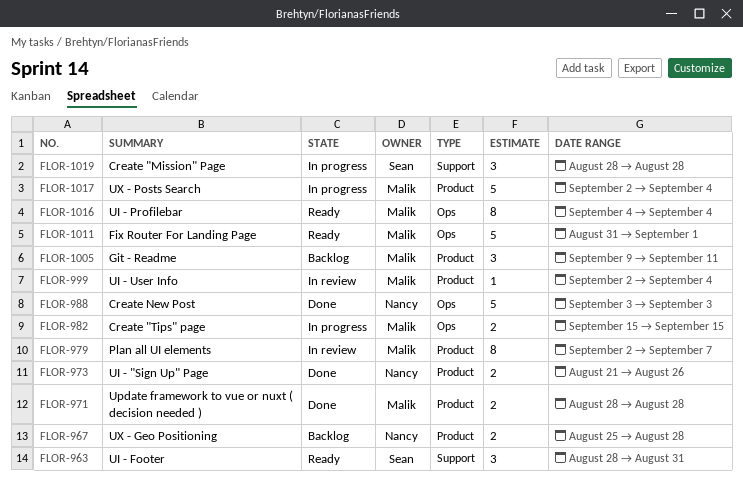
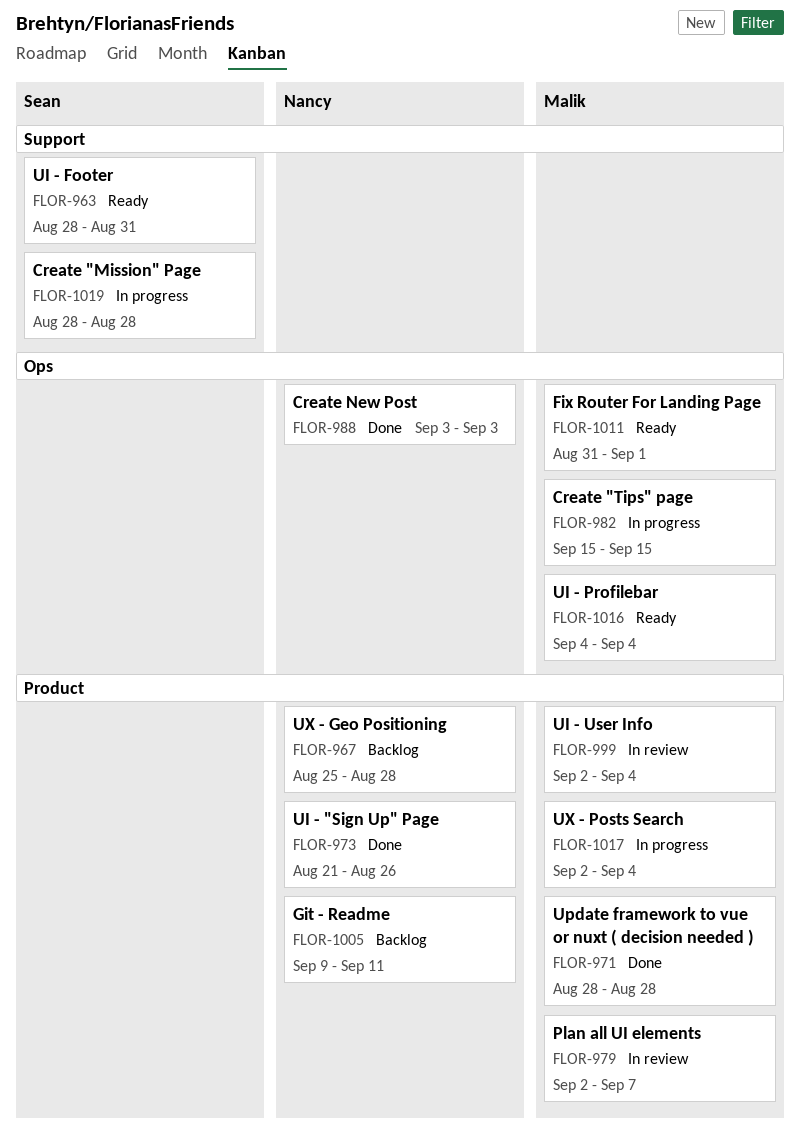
FLOR-1005, owner: Malik -> Nancy

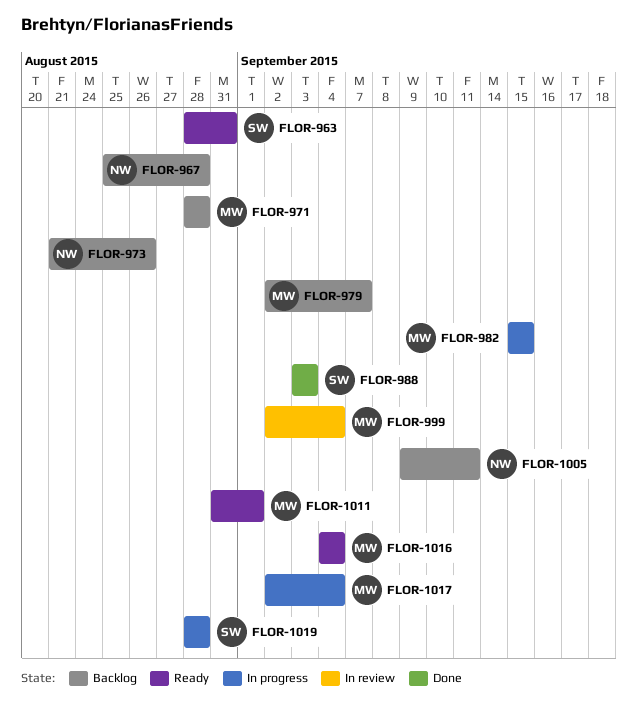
FLOR-971, status: Done -> Backlog
FLOR-973, status: Done -> Backlog
FLOR-979, status: In review -> Backlog
FLOR-988, owner: Nancy -> Sean

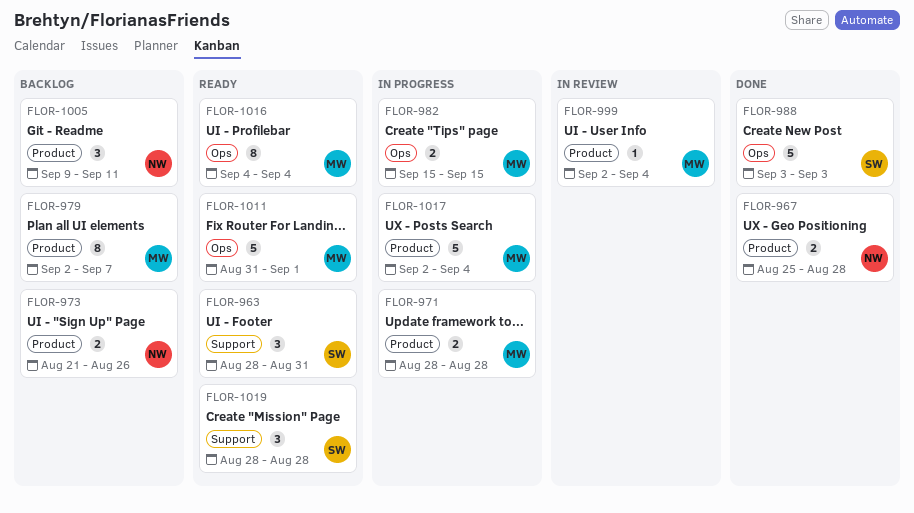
FLOR-967, status: Backlog -> Done
FLOR-971, status: Backlog -> In progress
FLOR-1019, status: In progress -> Ready

